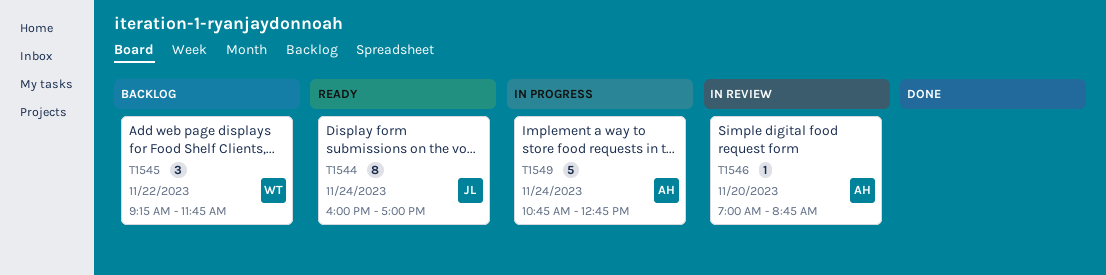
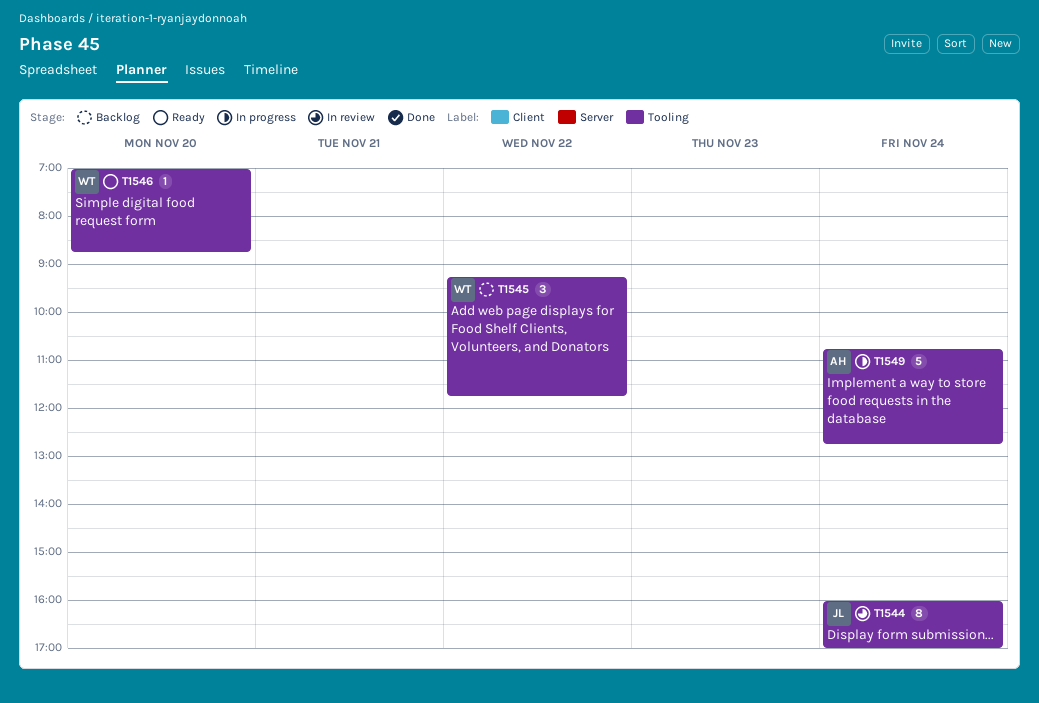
T1544, status: Ready -> In review
T1546, status: In review -> Ready
T1546, owner: AH -> WT

